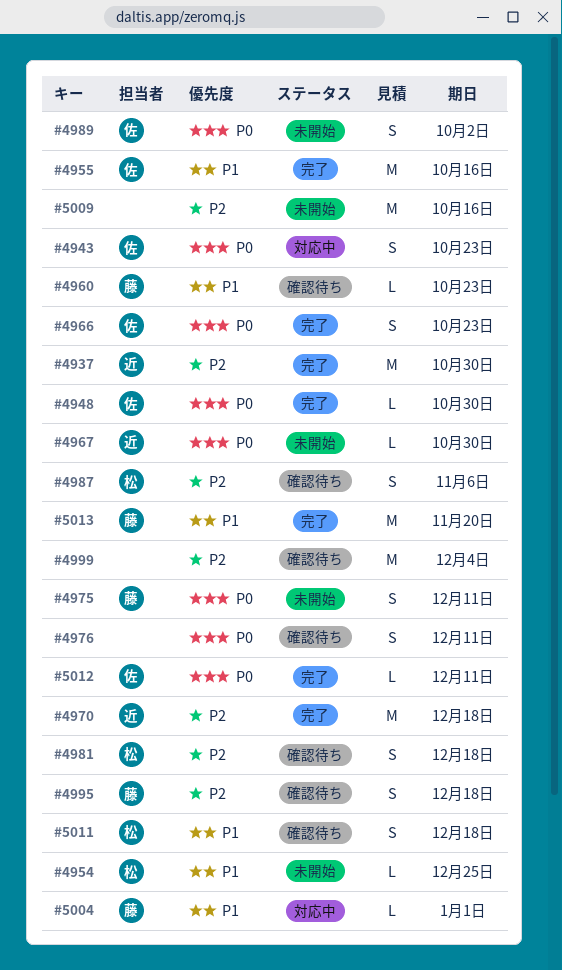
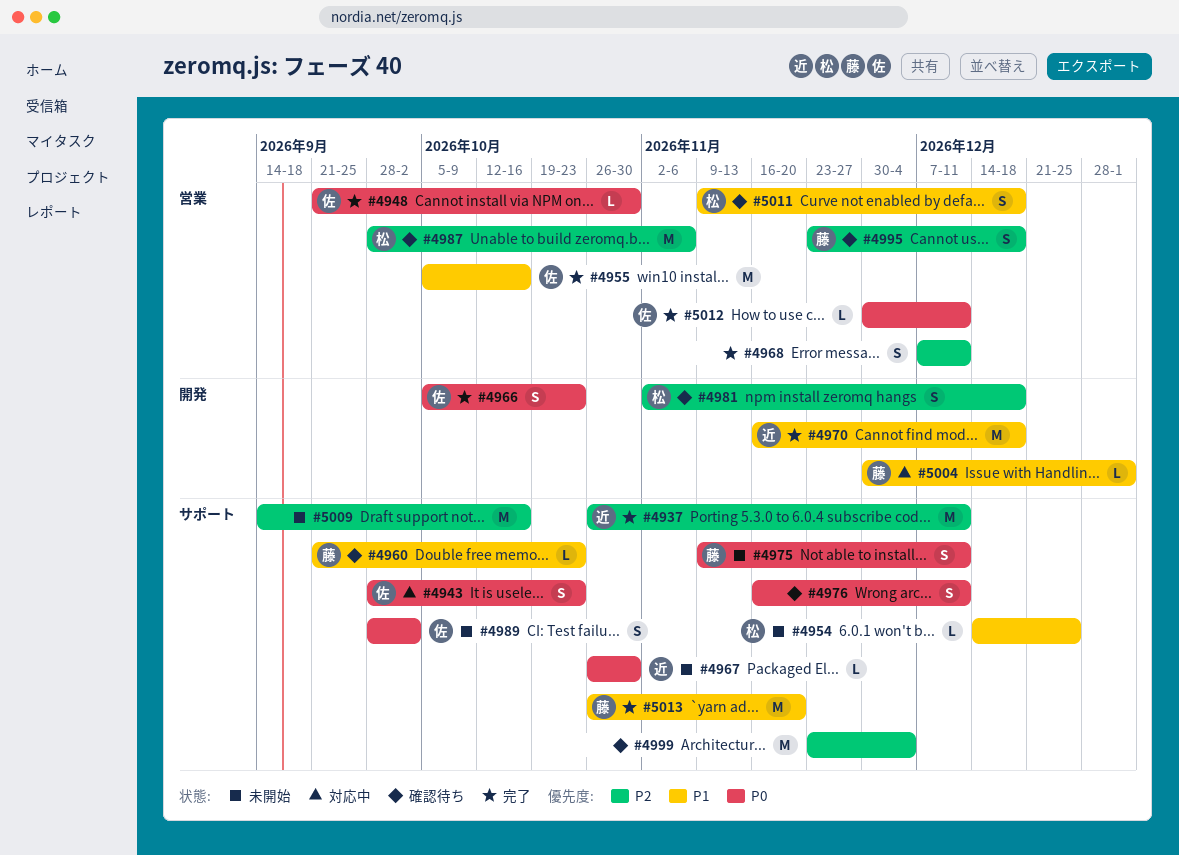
#4937, due: Oct 30 -> Dec 11
#4968: none -> present
#4970, priority: P2 -> P1
#4987, estimate: S -> M

